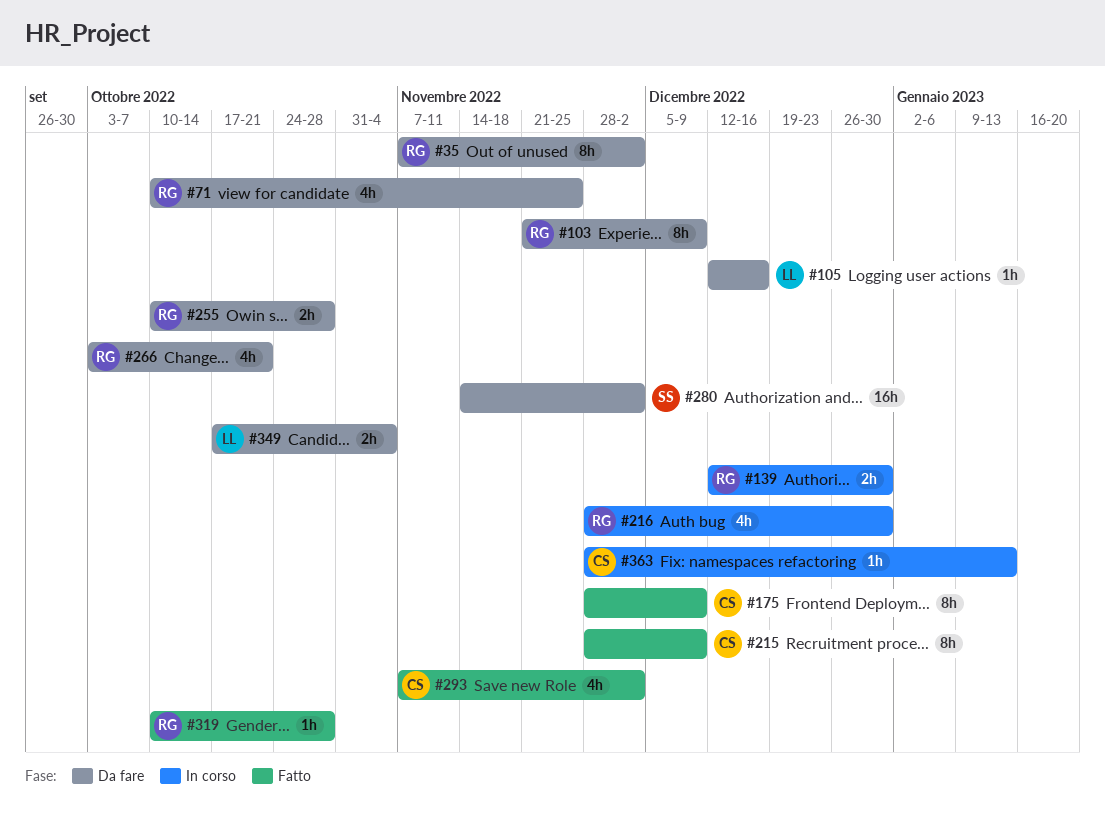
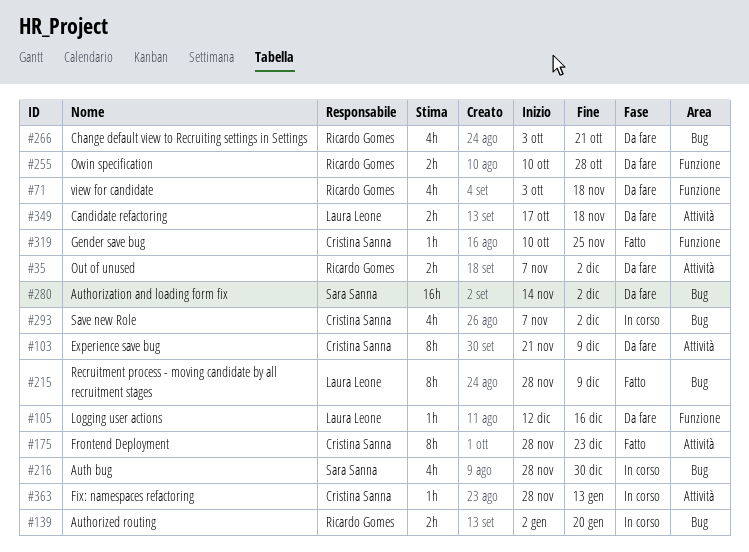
#35, estimate: 8h -> 2h
#71, start: Oct 10 -> Oct 3
#71, due: Nov 25 -> Nov 18
#103, owner: Ricardo Gomes -> Cristina Sanna
#139, start: Dec 12 -> Jan 2
#139, due: Dec 30 -> Jan 20
#175, due: Dec 9 -> Dec 23
#215, owner: Cristina Sanna -> Laura Leone
#216, owner: Ricardo Gomes -> Sara Sanna
#293, status: Fatto -> In corso
#319, owner: Ricardo Gomes -> Cristina Sanna
#319, due: Oct 28 -> Nov 25
#349, due: Nov 4 -> Nov 18

